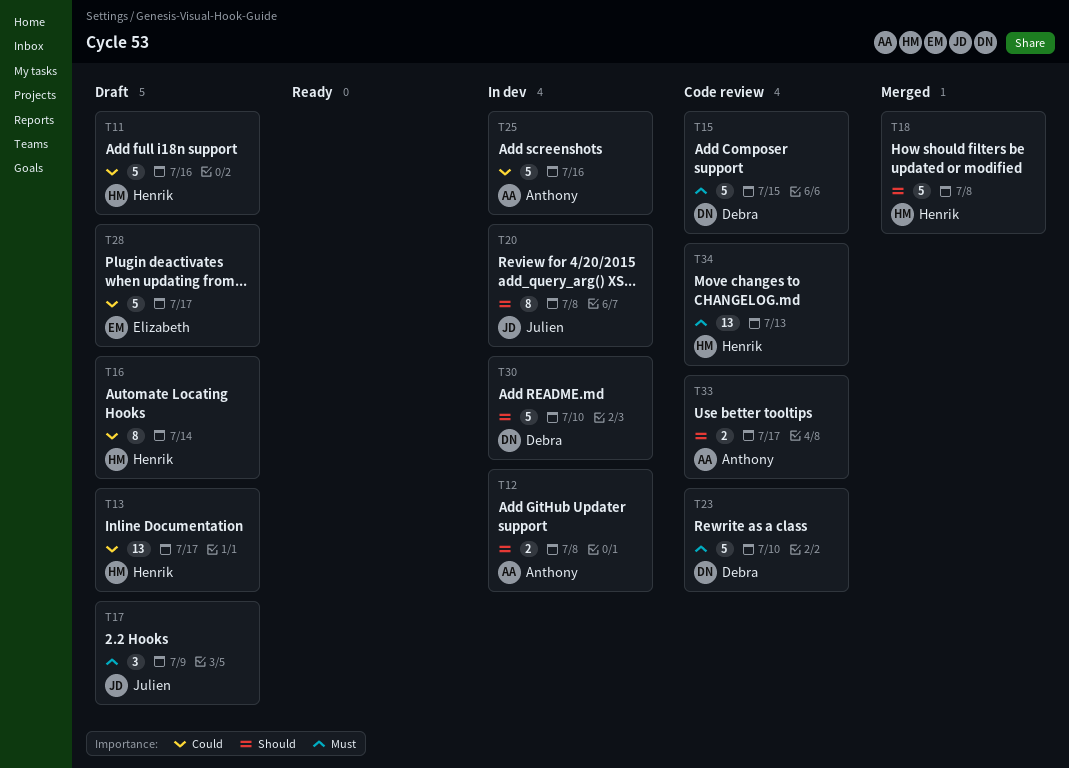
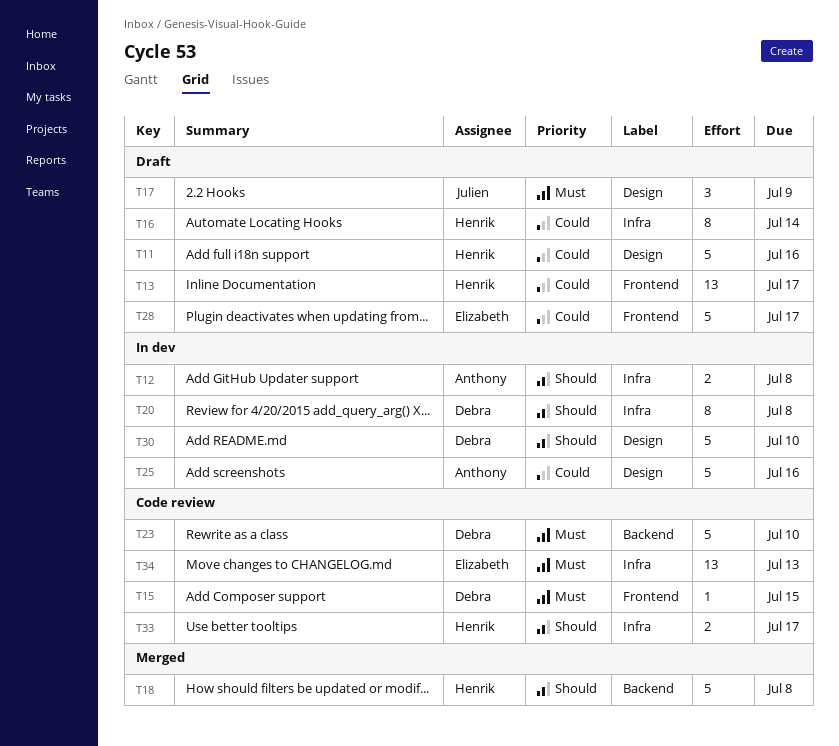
T15, estimate: 5 -> 1
T20, owner: Julien -> Debra
T33, owner: Anthony -> Henrik
T34, owner: Henrik -> Elizabeth

